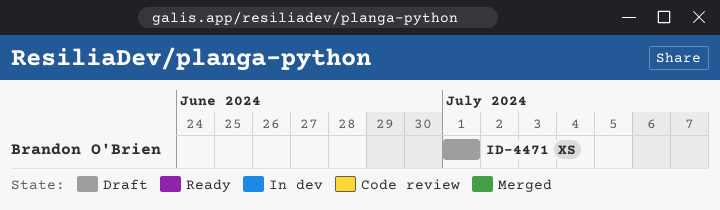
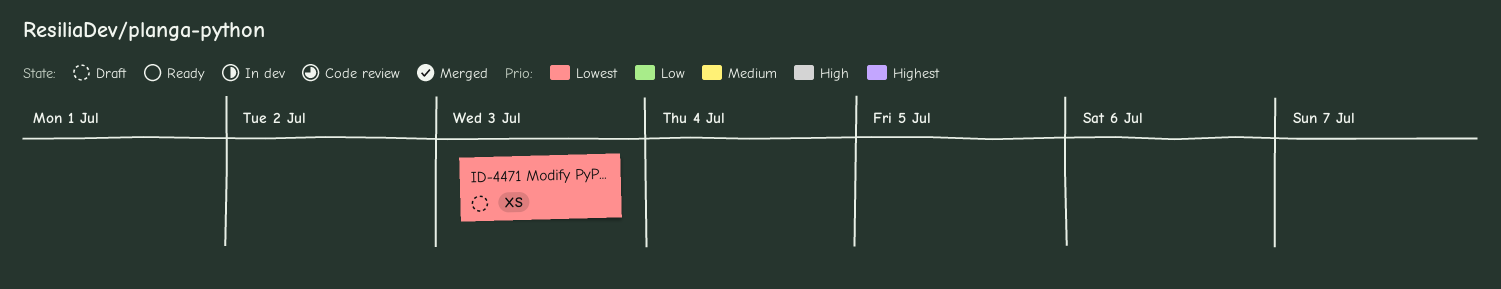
ID-4471, due: Jul 1 -> Jul 3

